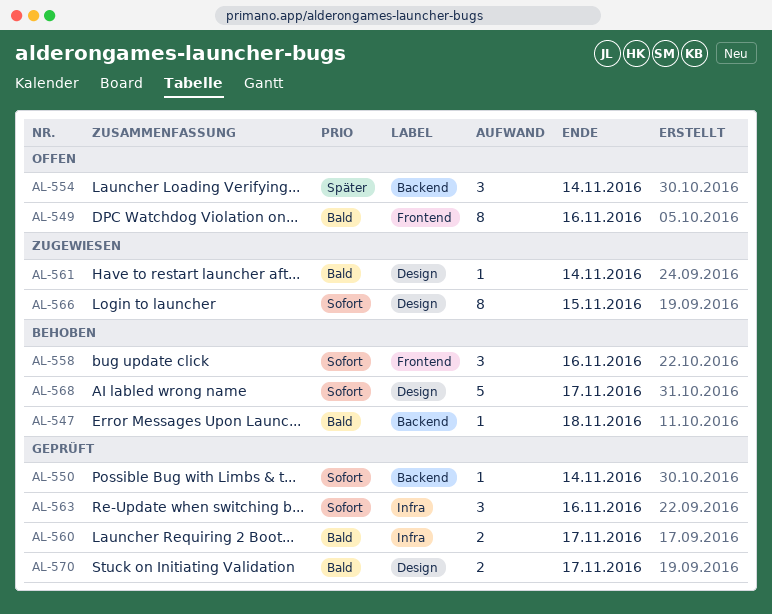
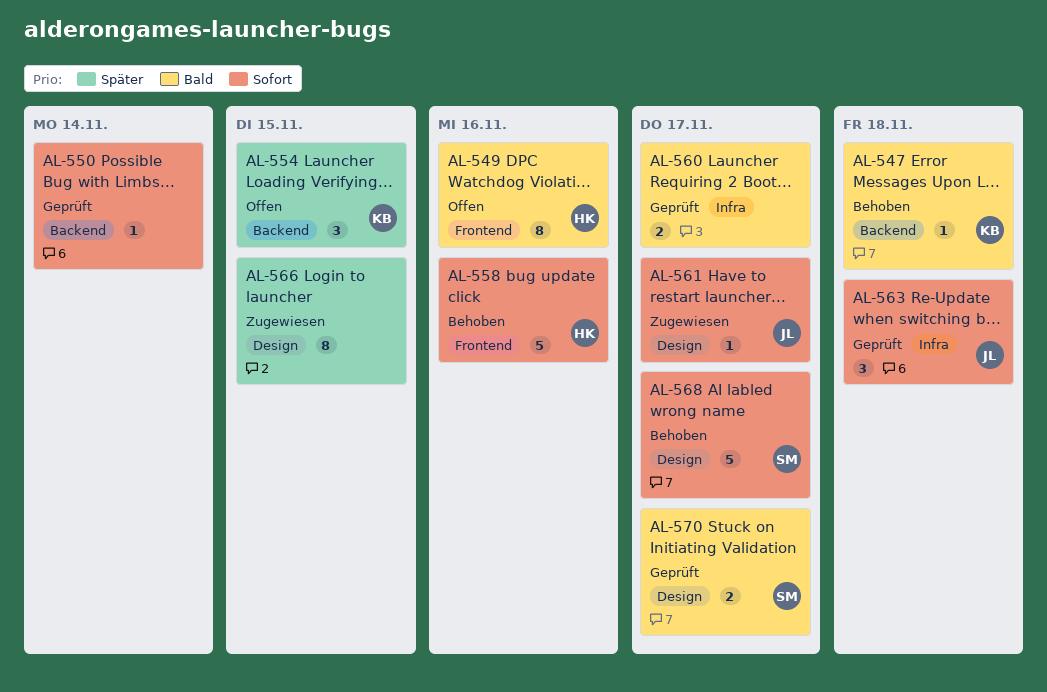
AL-554, due: Nov 14 -> Nov 15
AL-558, estimate: 3 -> 5
AL-561, priority: Bald -> Sofort
AL-561, due: Nov 14 -> Nov 17
AL-563, due: Nov 16 -> Nov 18
AL-566, priority: Sofort -> Später

